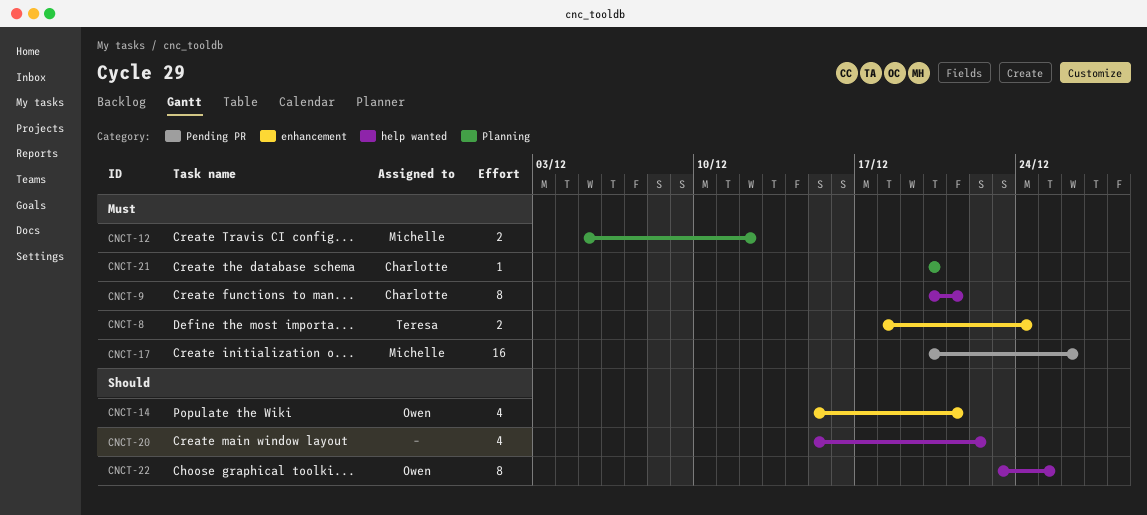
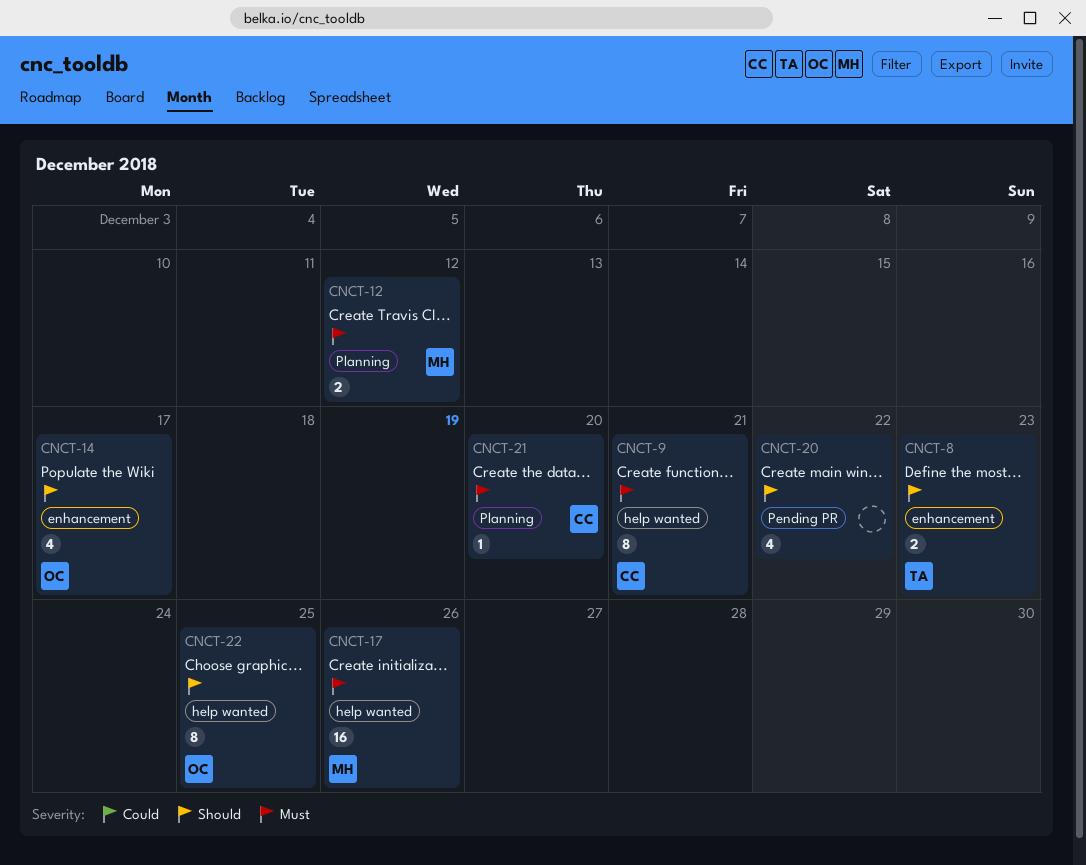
CNCT-8, priority: Must -> Should
CNCT-8, due: Dec 24 -> Dec 23
CNCT-14, due: Dec 21 -> Dec 17
CNCT-17, label: Pending PR -> help wanted
CNCT-20, label: help wanted -> Pending PR

